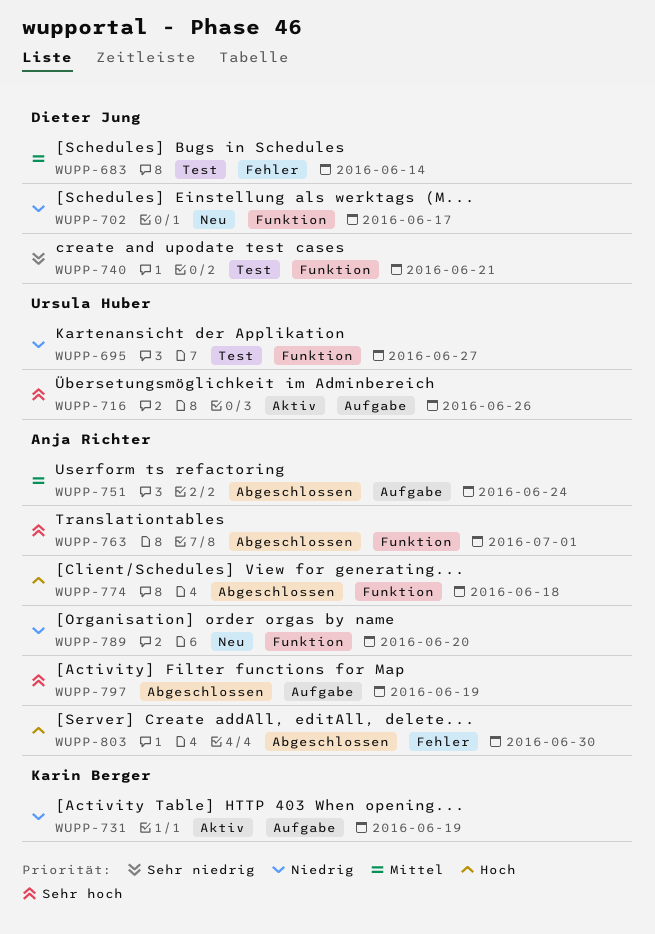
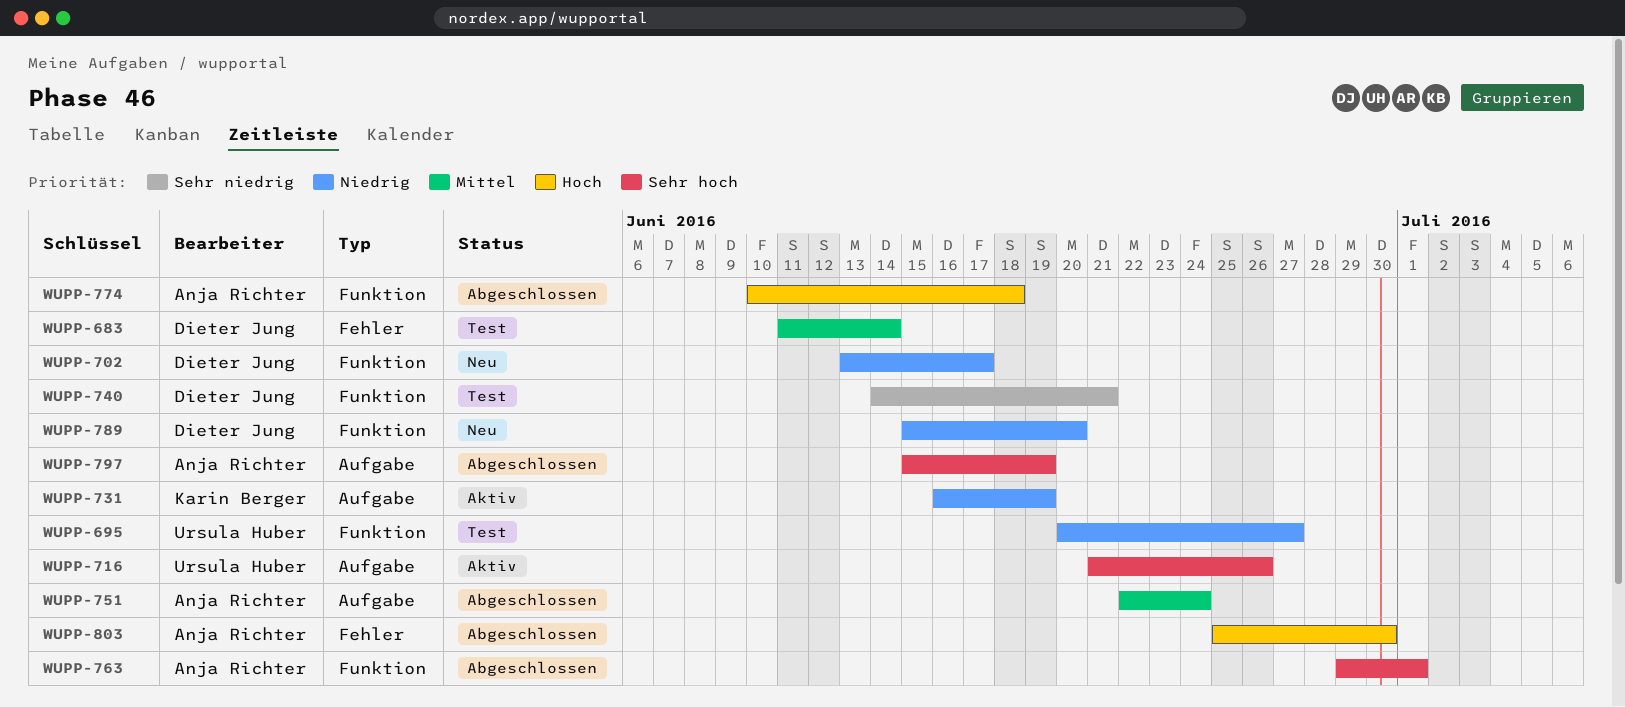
WUPP-789, owner: Anja Richter -> Dieter Jung

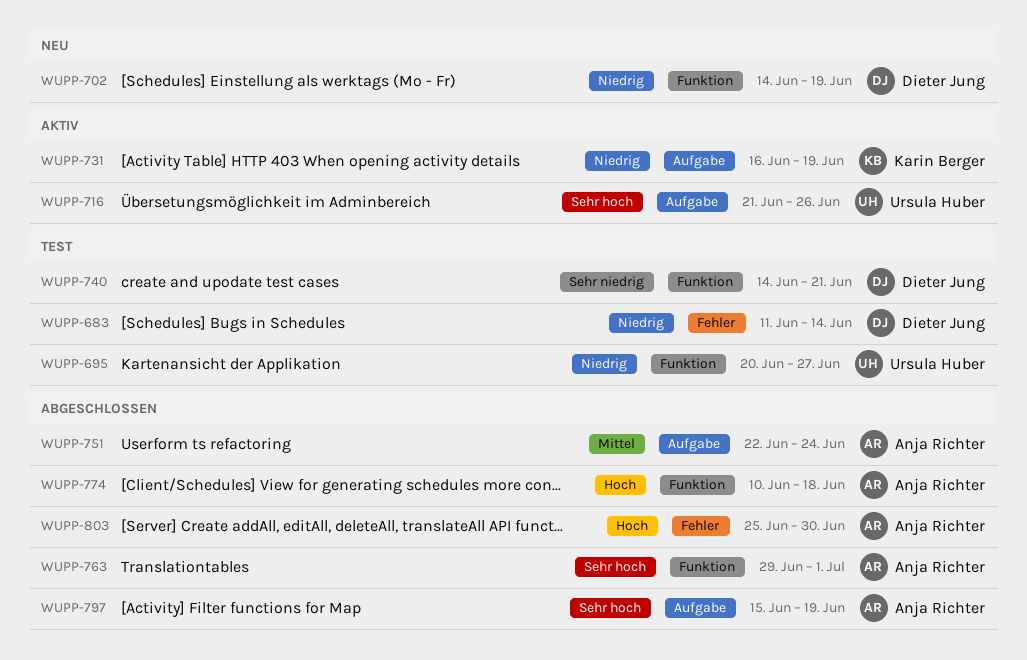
WUPP-683, priority: Mittel -> Niedrig
WUPP-702, start: Jun 13 -> Jun 14
WUPP-702, due: Jun 17 -> Jun 19
WUPP-789: present -> none

